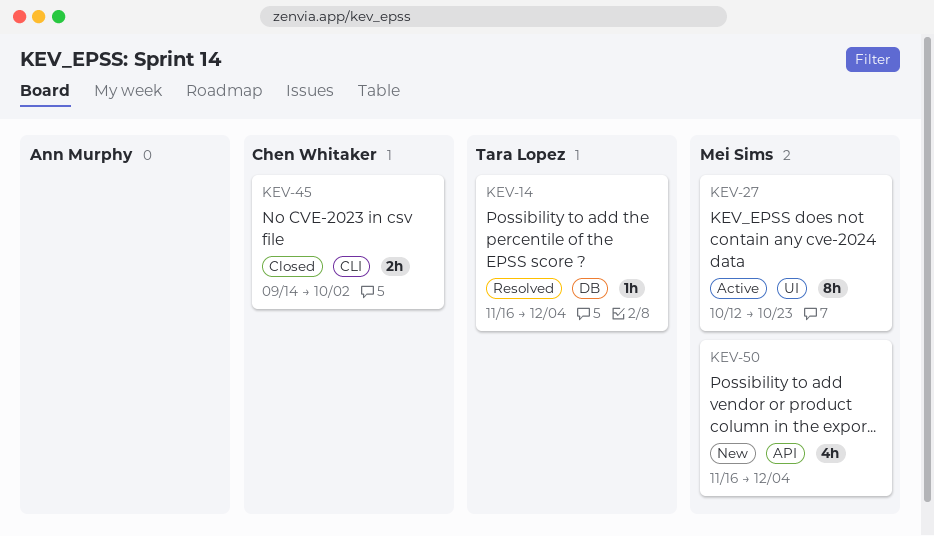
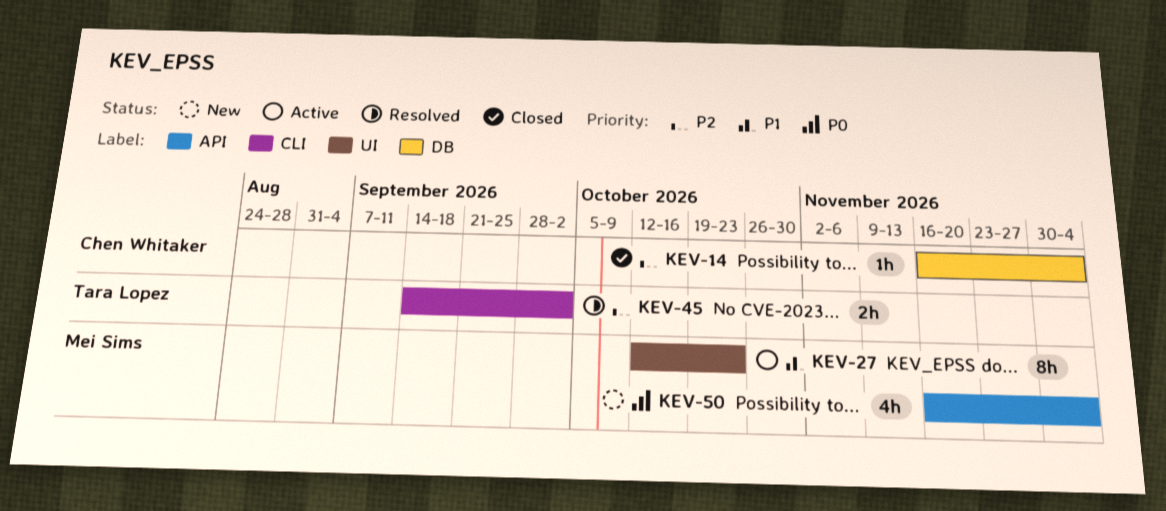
KEV-14, status: Resolved -> Closed
KEV-14, owner: Tara Lopez -> Chen Whitaker
KEV-45, status: Closed -> Resolved
KEV-45, owner: Chen Whitaker -> Tara Lopez

